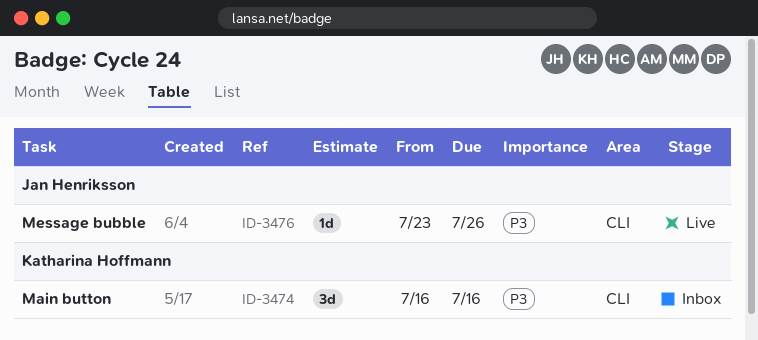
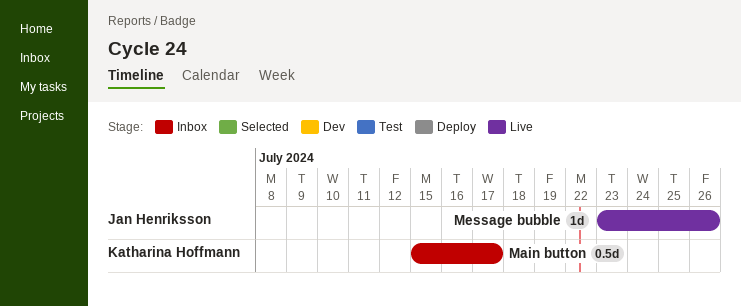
Main button, estimate: 3d -> 0.5d
Main button, start: Jul 16 -> Jul 15
Main button, due: Jul 16 -> Jul 17

